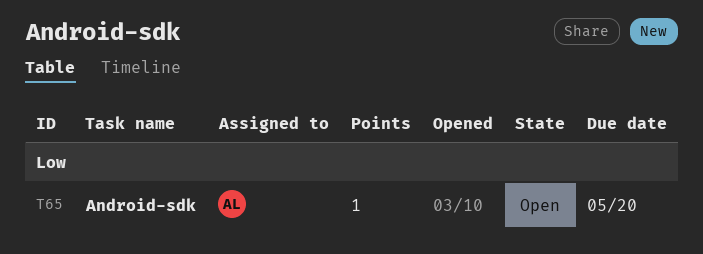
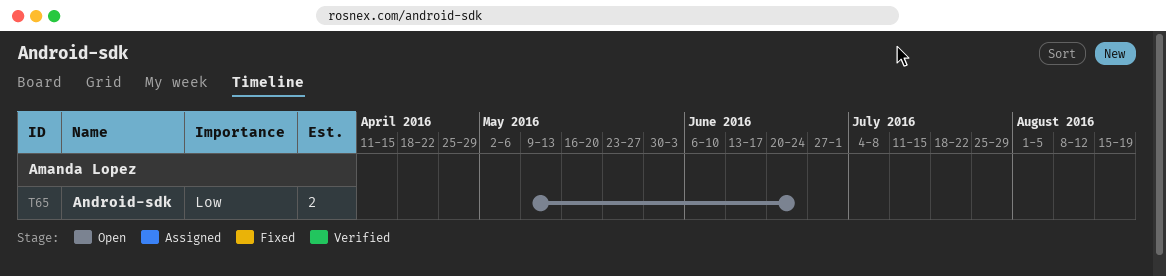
T65, estimate: 1 -> 2
T65, due: May 20 -> Jun 24

